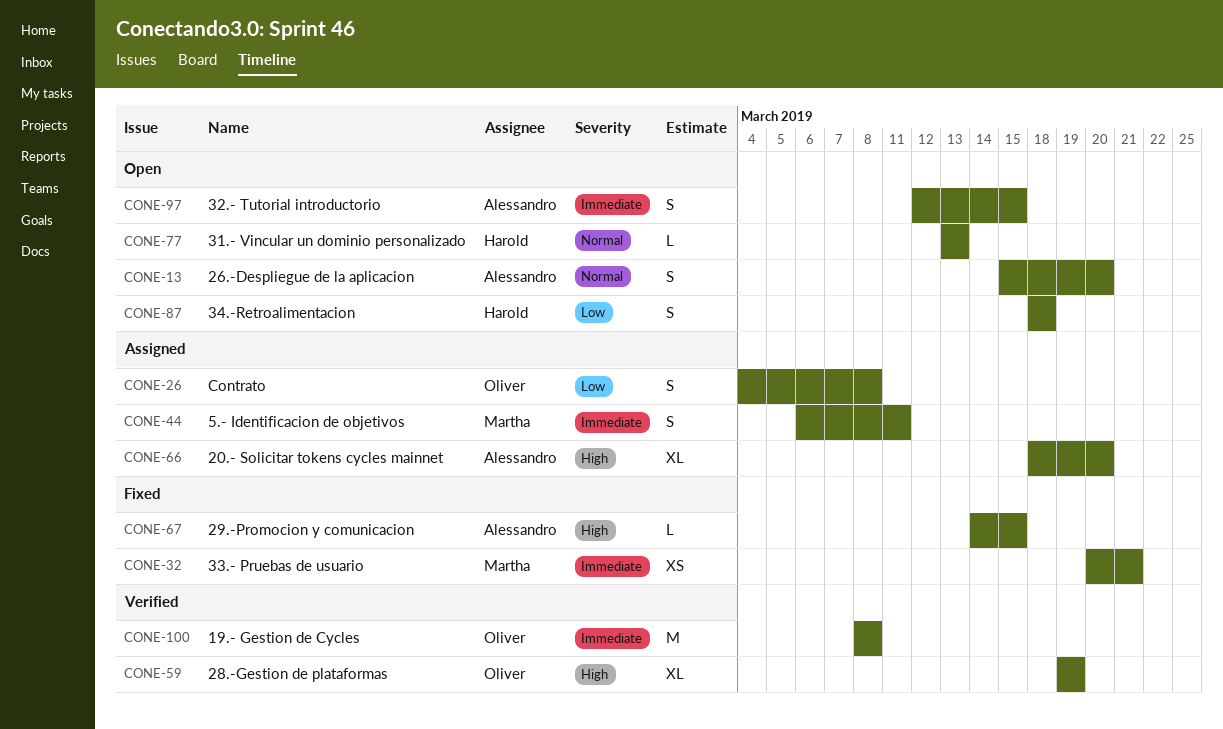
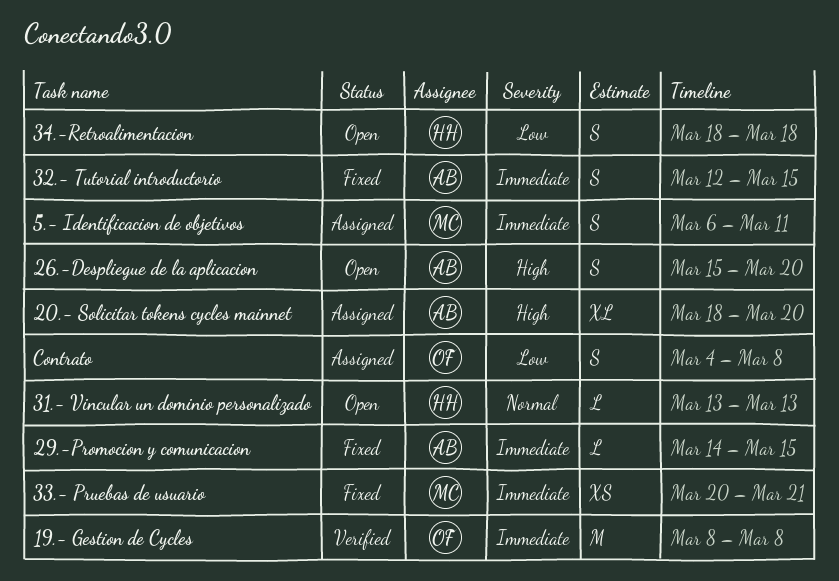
26.-Despliegue de la aplicacion, priority: Normal -> High
28.-Gestion de plataformas: present -> none
29.-Promocion y comunicacion, priority: High -> Immediate
32.- Tutorial introductorio, status: Open -> Fixed

